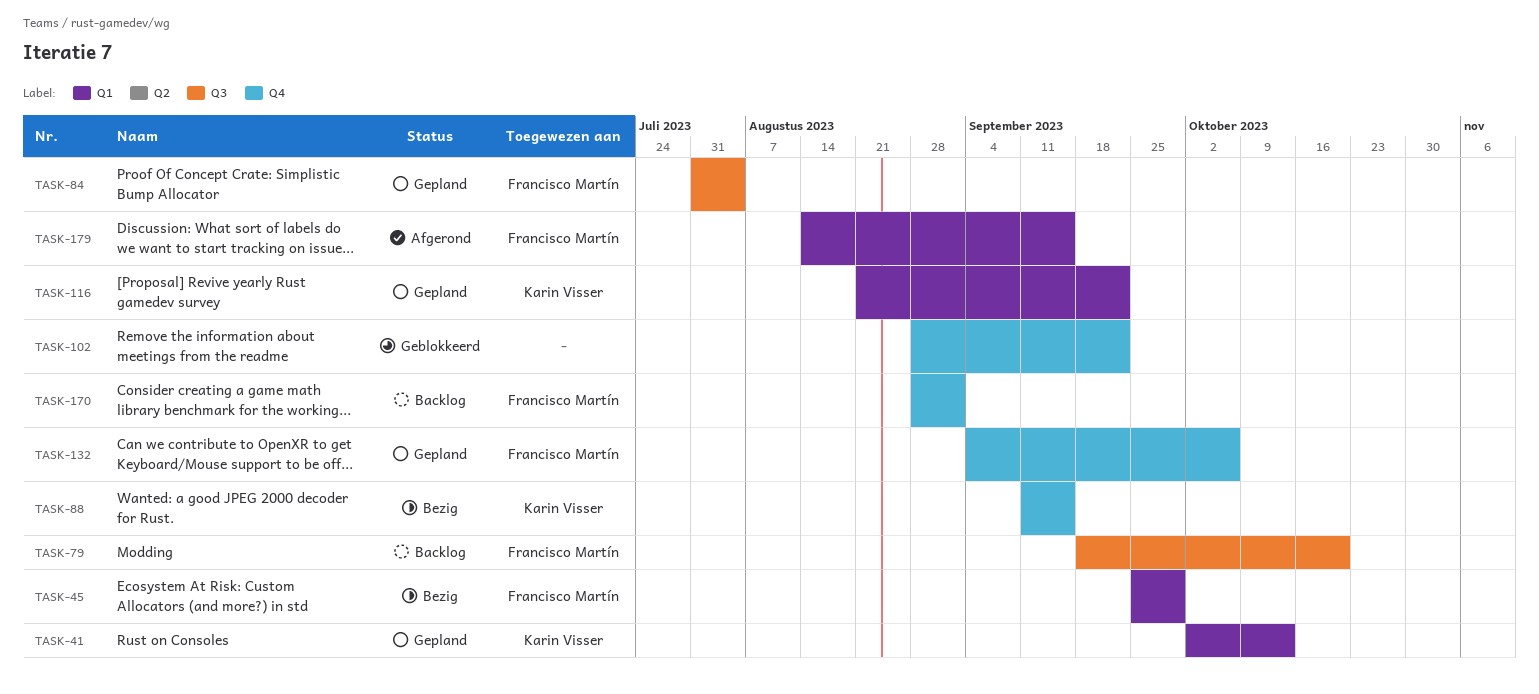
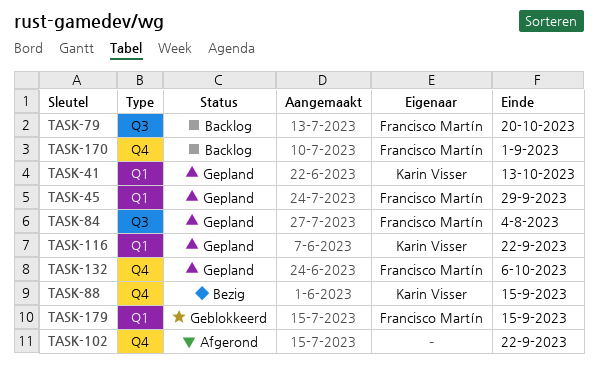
TASK-45, status: Bezig -> Gepland
TASK-102, status: Geblokkeerd -> Afgerond
TASK-179, status: Afgerond -> Geblokkeerd

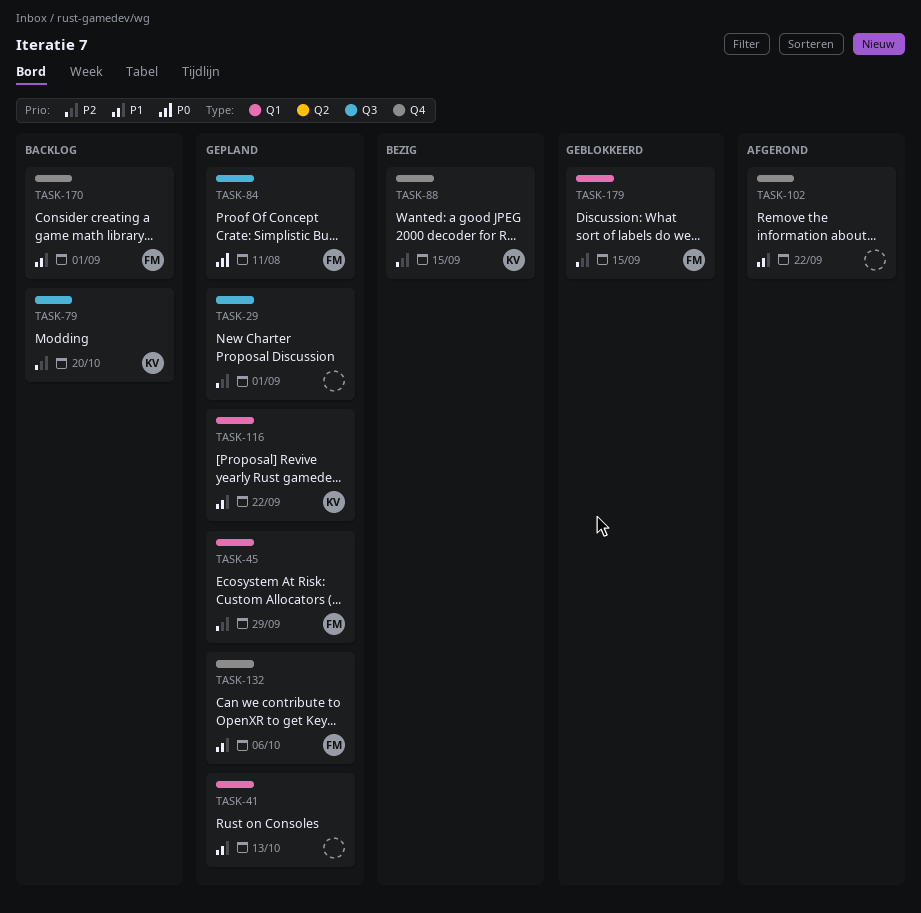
TASK-29: none -> present
TASK-41, owner: Karin Visser -> none
TASK-79, owner: Francisco Martín -> Karin Visser
TASK-84, due: Aug 4 -> Aug 11

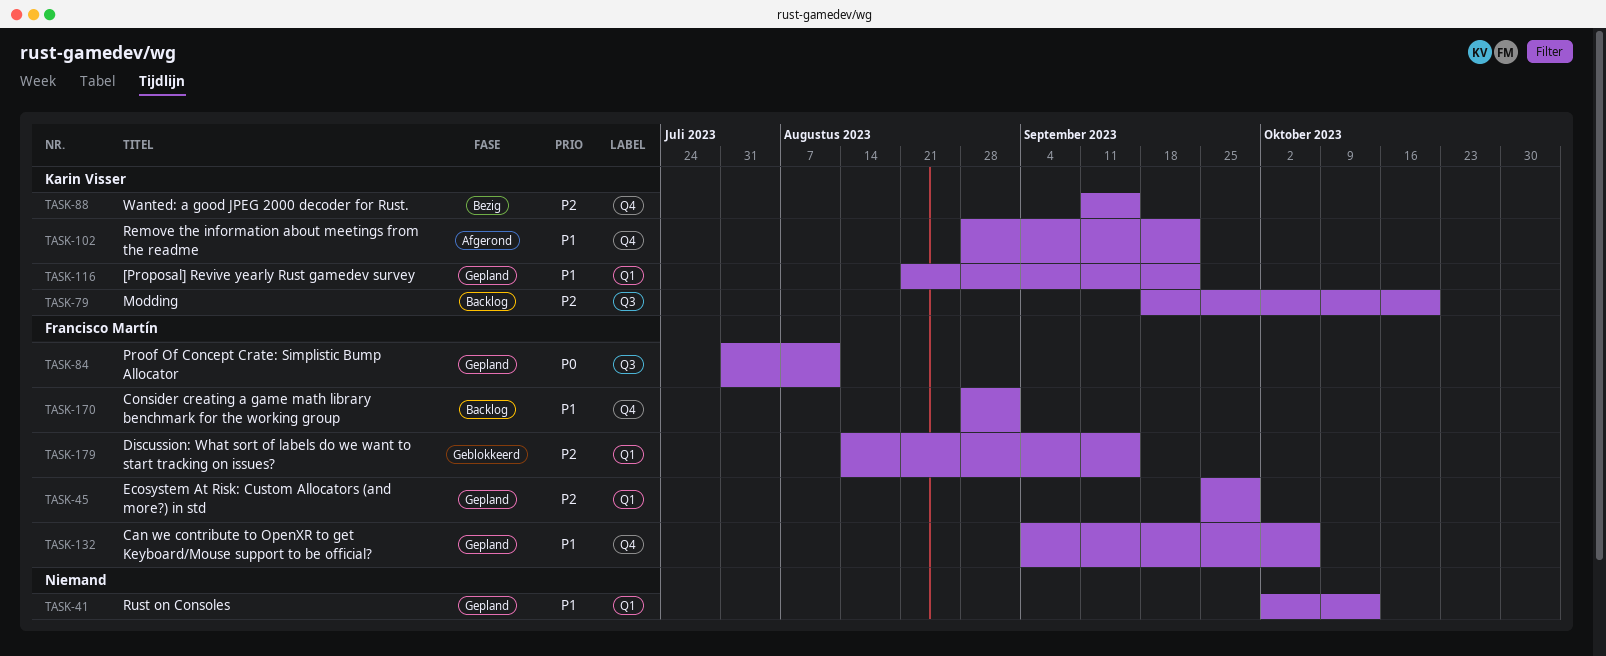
TASK-29: present -> none
TASK-102, owner: none -> Karin Visser

